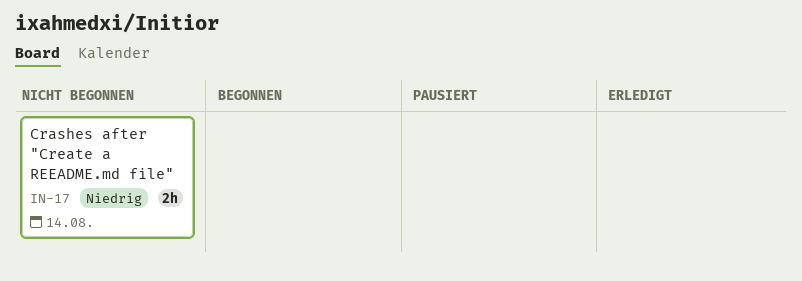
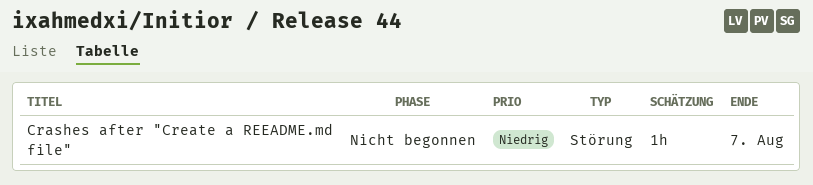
Crashes after "Create a REEADME.md file", estimate: 2h -> 1h
Crashes after "Create a REEADME.md file", due: Aug 14 -> Aug 7

